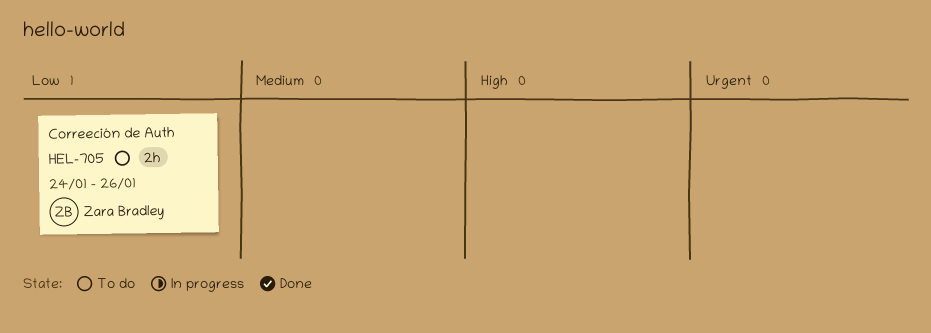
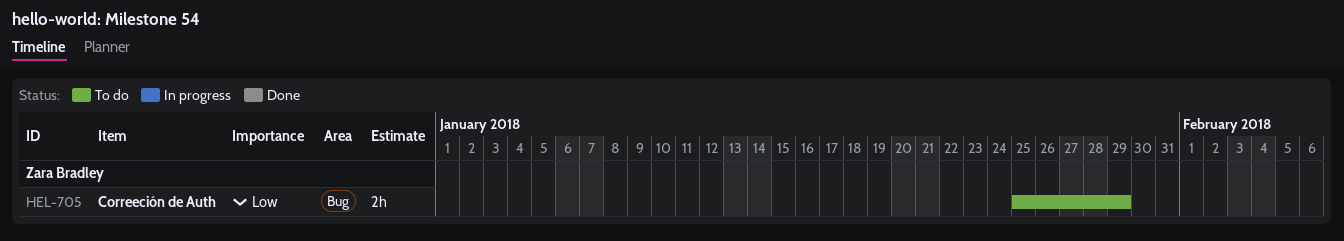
HEL-705, start: Jan 24 -> Jan 25
HEL-705, due: Jan 26 -> Jan 29

